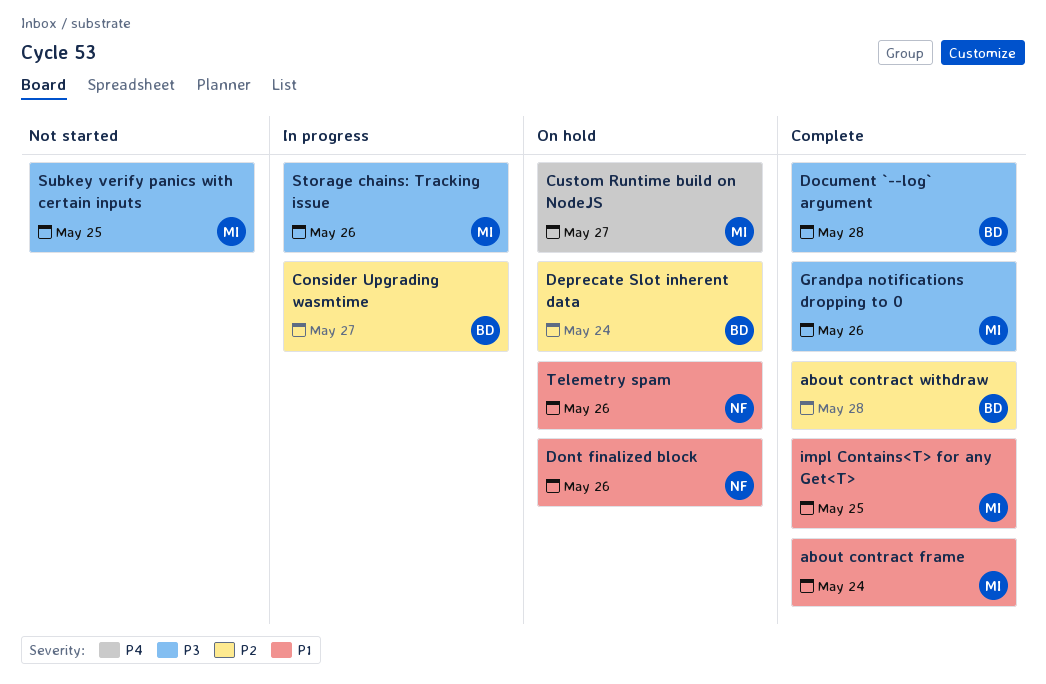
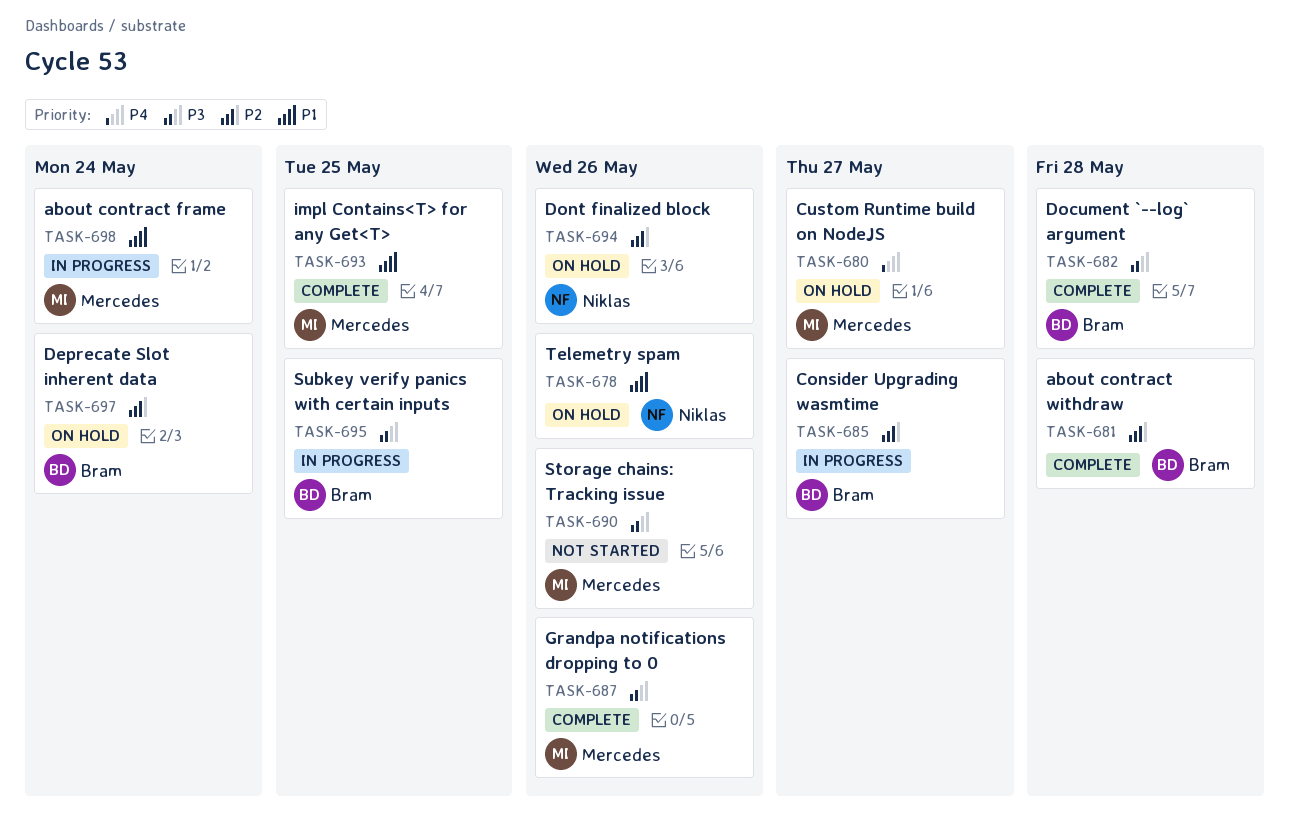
about contract frame, status: Complete -> In progress
Dont finalized block, priority: P1 -> P2
Storage chains: Tracking issue, status: In progress -> Not started
Subkey verify panics with certain inputs, status: Not started -> In progress
Subkey verify panics with certain inputs, owner: Mercedes -> Bram

